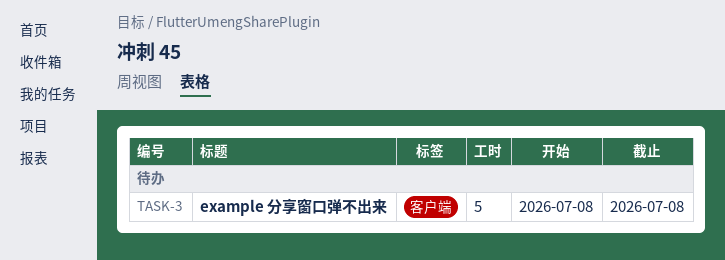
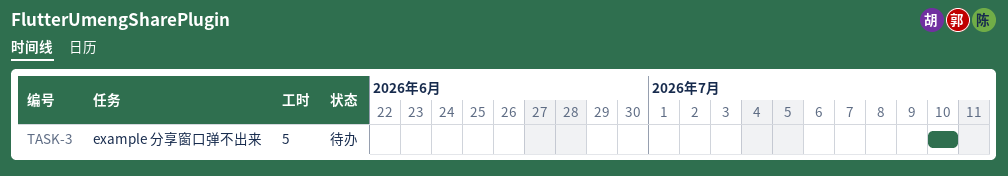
TASK-3, start: Jul 8 -> Jul 10
TASK-3, due: Jul 8 -> Jul 10

